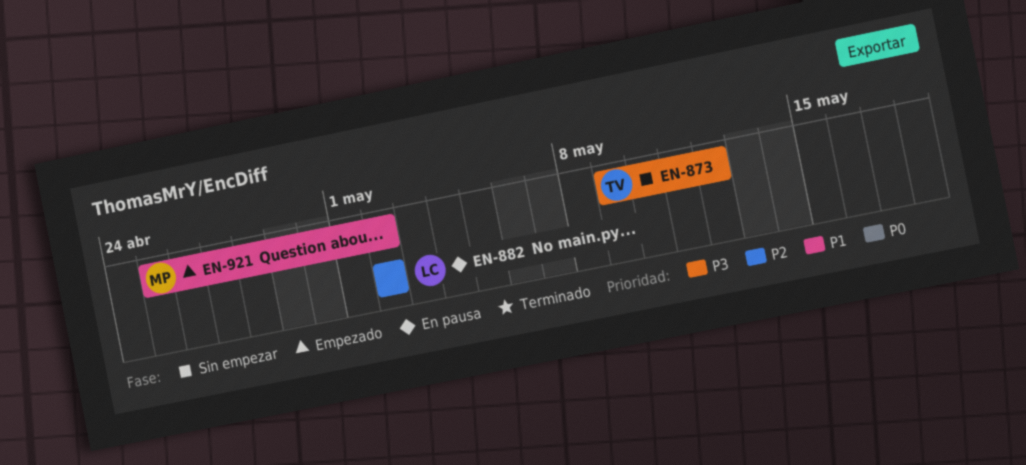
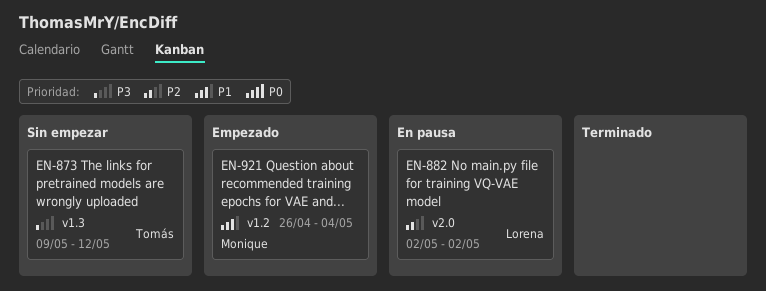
EN-921, start: Apr 25 -> Apr 26
EN-921, due: May 2 -> May 4

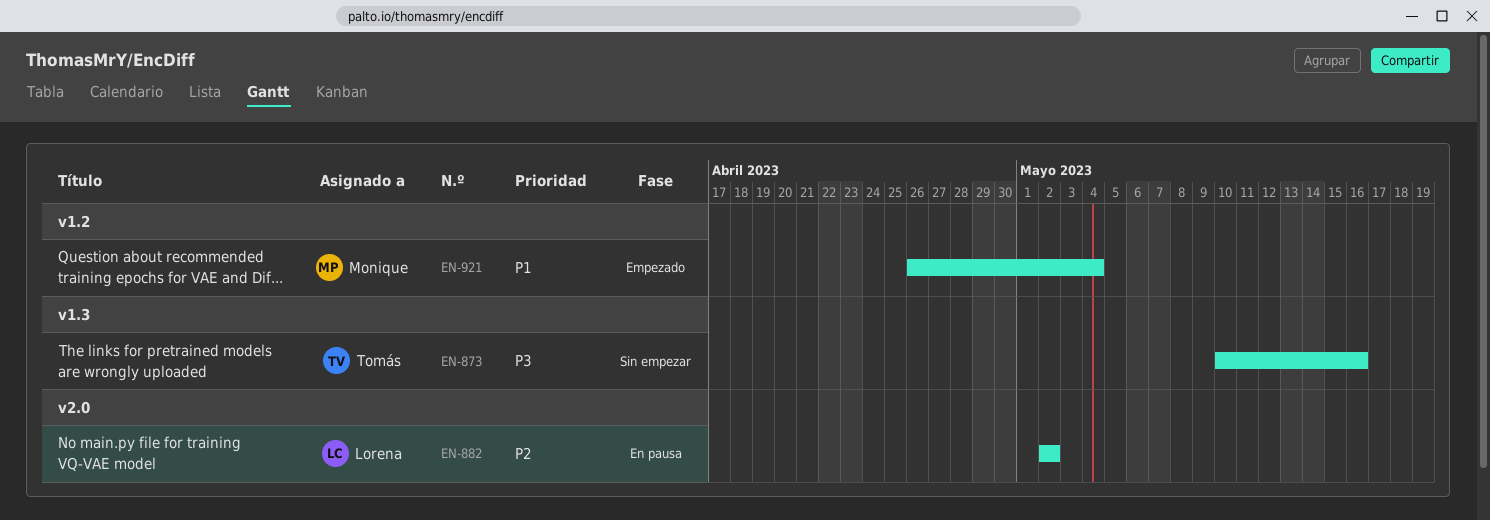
EN-873, start: May 9 -> May 10
EN-873, due: May 12 -> May 16

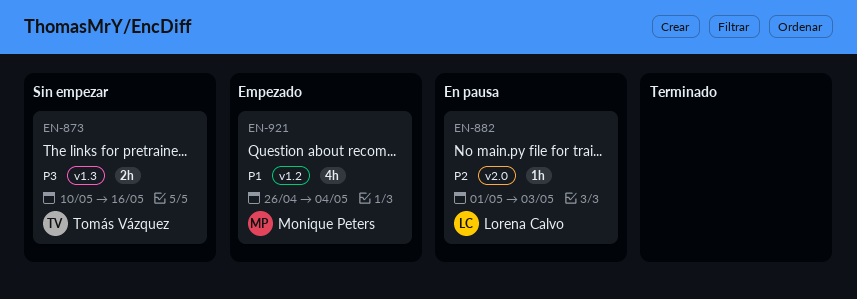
EN-882, start: May 2 -> May 1
EN-882, due: May 2 -> May 3

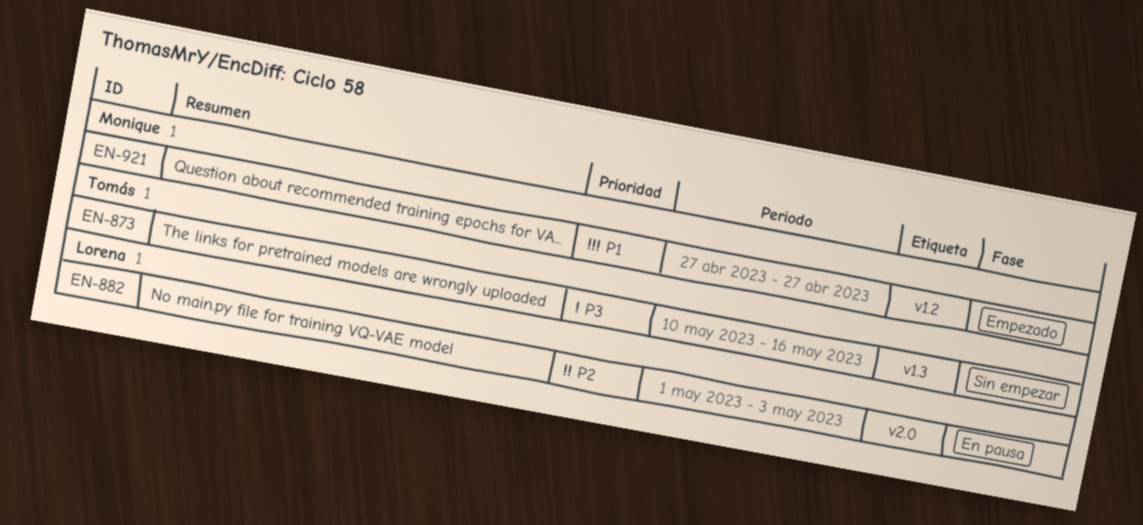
EN-921, start: Apr 26 -> Apr 27
EN-921, due: May 4 -> Apr 27

